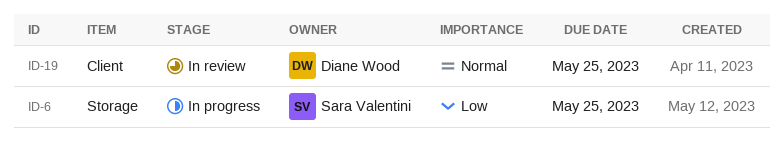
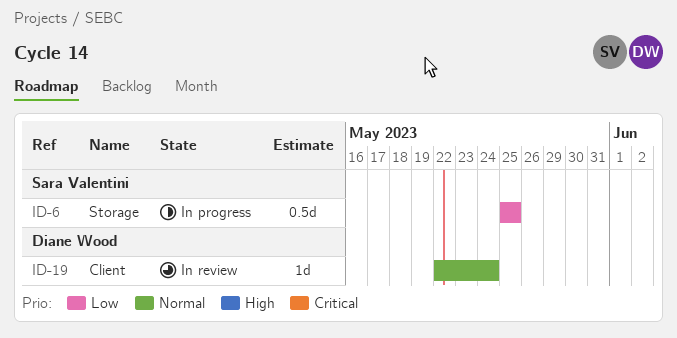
ID-19, due: May 25 -> May 24

